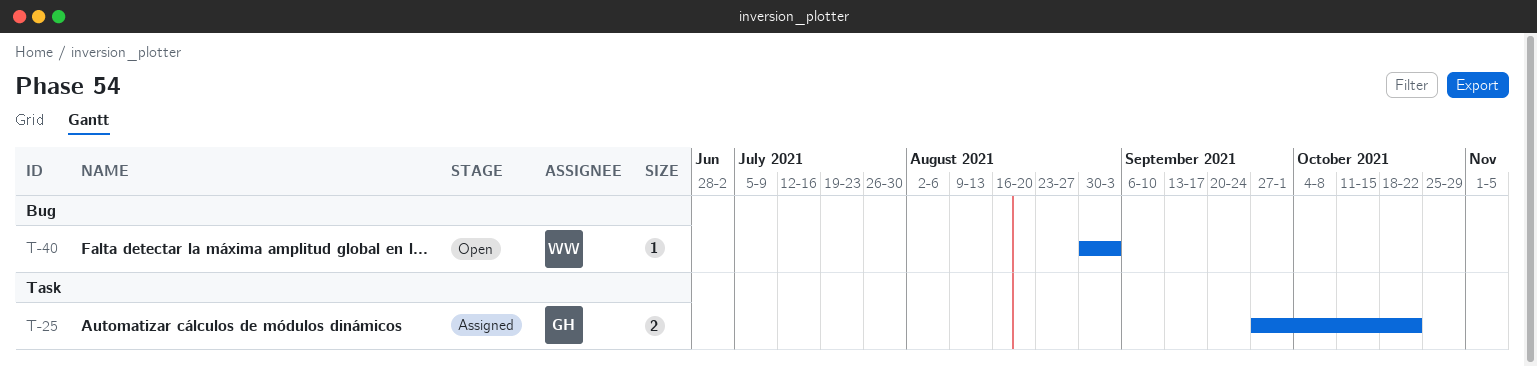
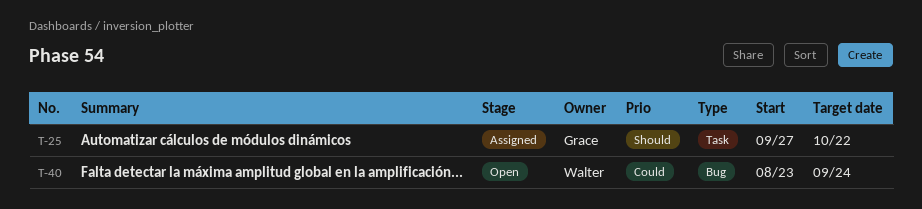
T-40, start: Aug 30 -> Aug 23
T-40, due: Sep 3 -> Sep 24

